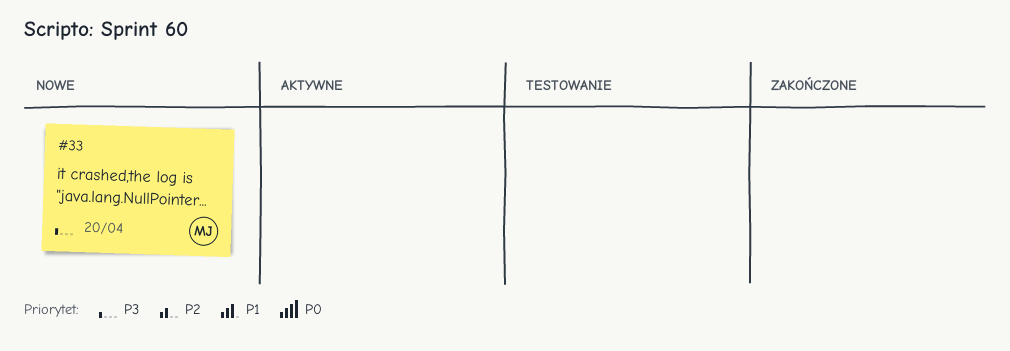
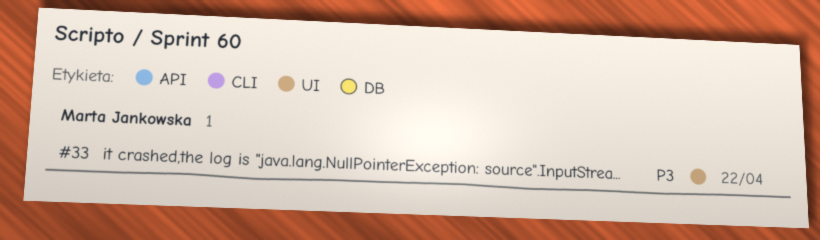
#33, due: Apr 20 -> Apr 22

